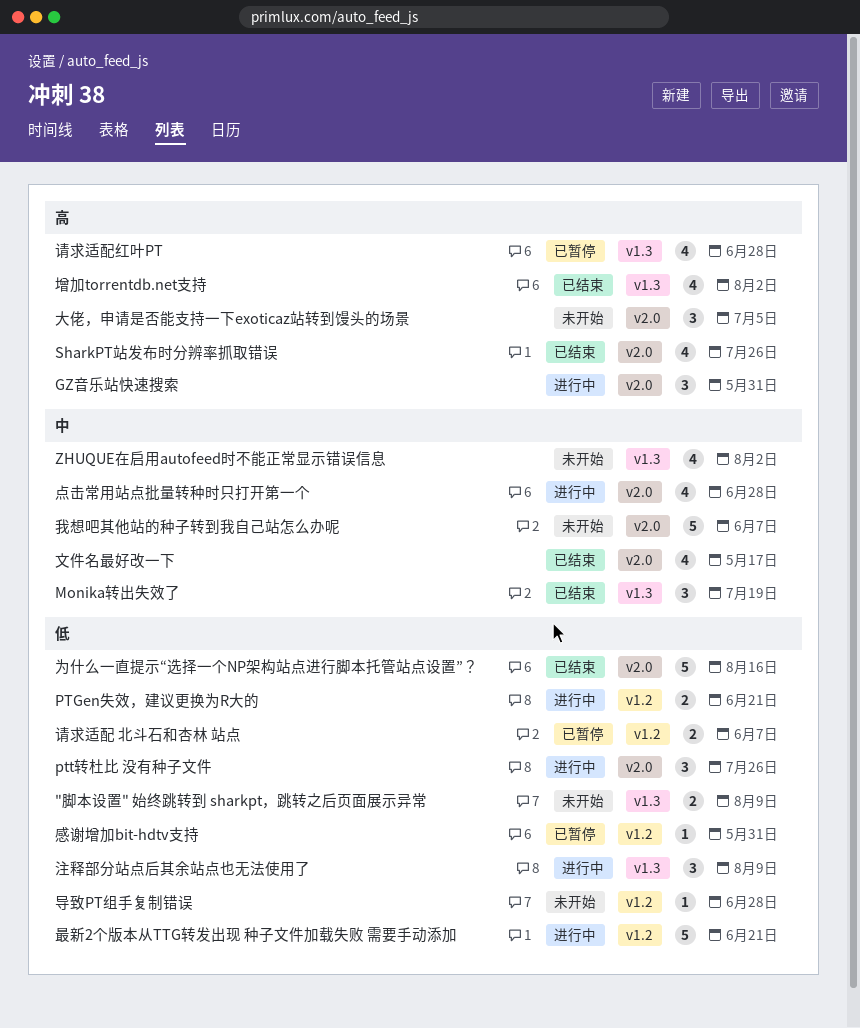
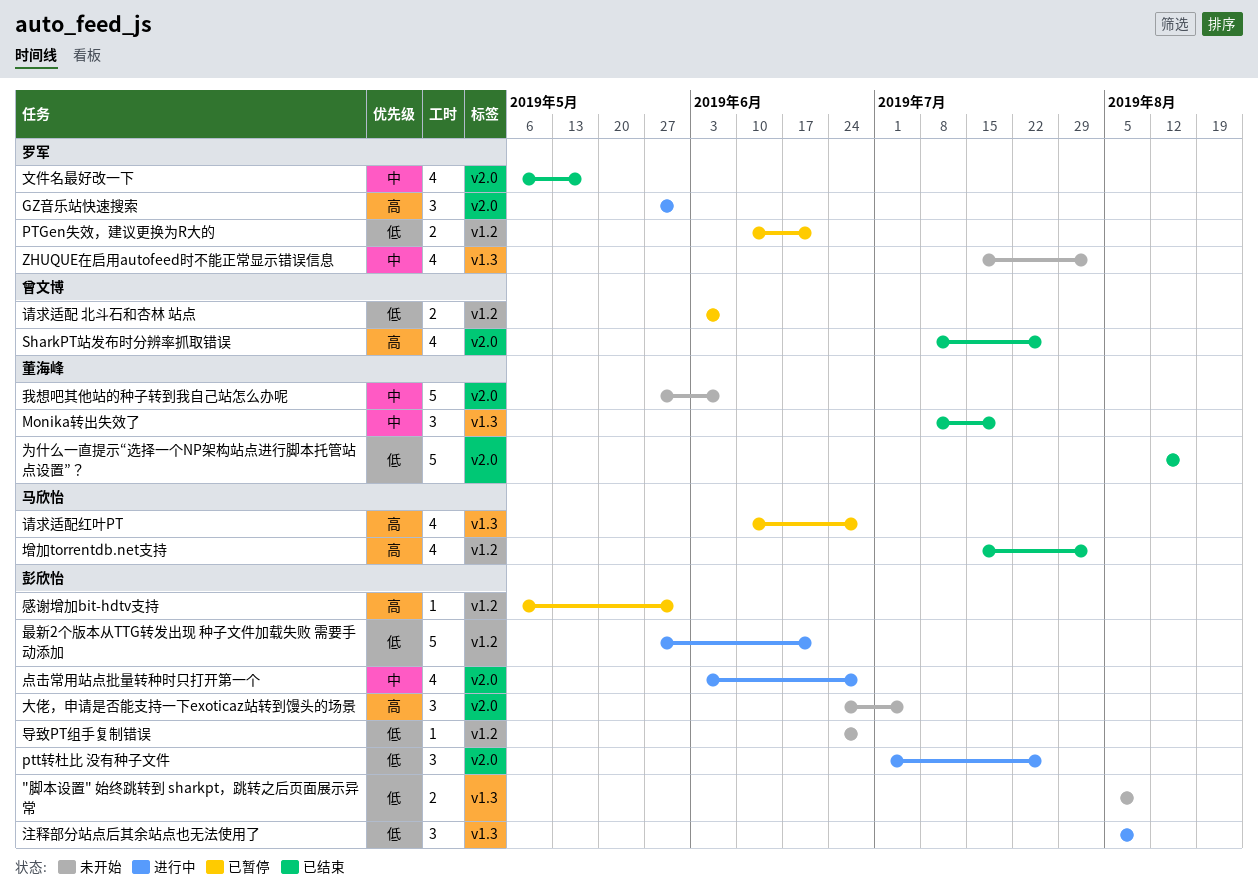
PTGen失效，建议更换为R大的, status: 进行中 -> 已暂停
增加torrentdb.net支持, label: v1.3 -> v1.2
感谢增加bit-hdtv支持, priority: 低 -> 高

